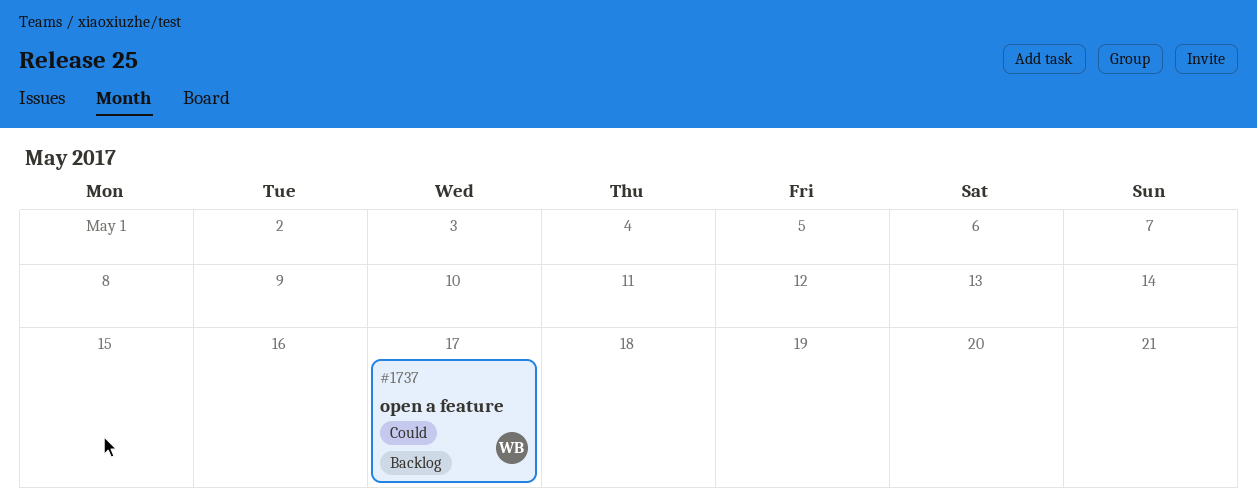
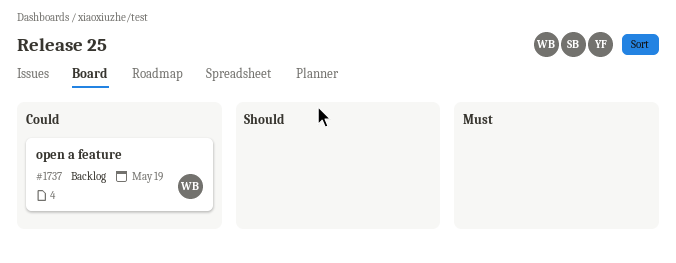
#1737, due: May 17 -> May 19

